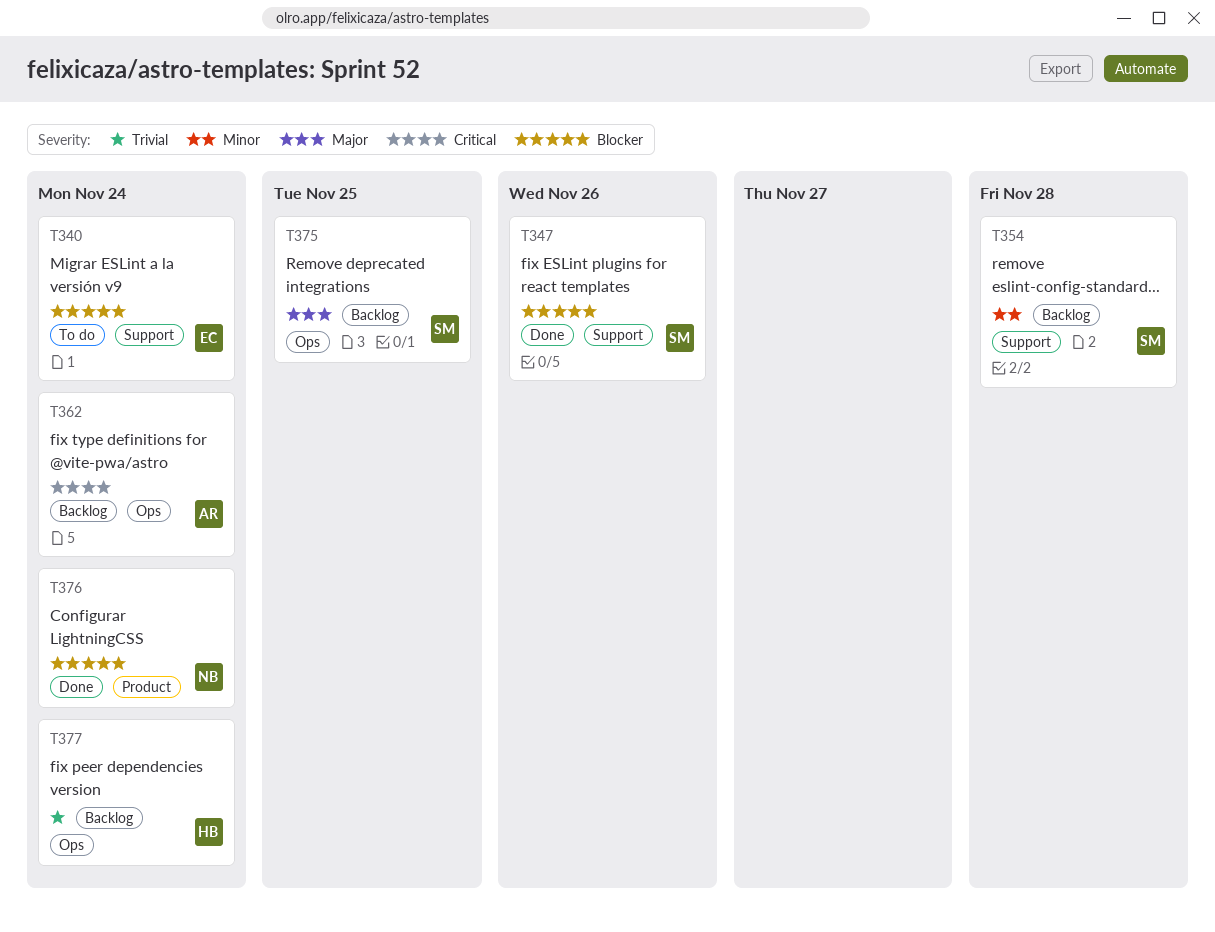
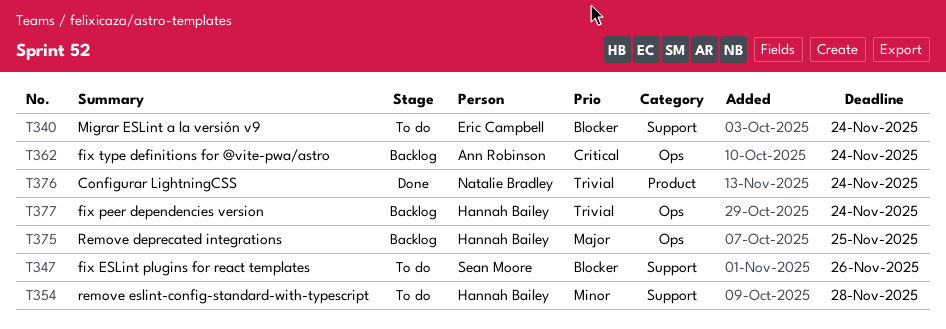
T347, status: Done -> To do
T354, status: Backlog -> To do
T354, owner: Sean Moore -> Hannah Bailey
T375, owner: Sean Moore -> Hannah Bailey
T376, priority: Blocker -> Trivial

